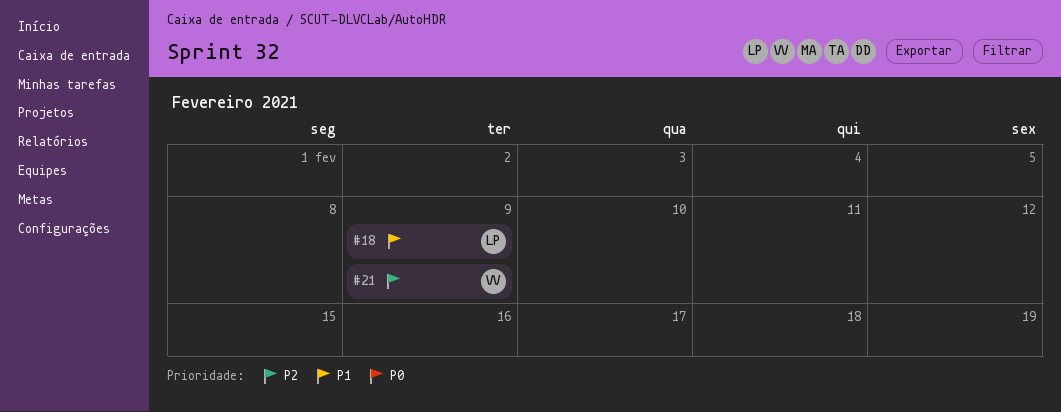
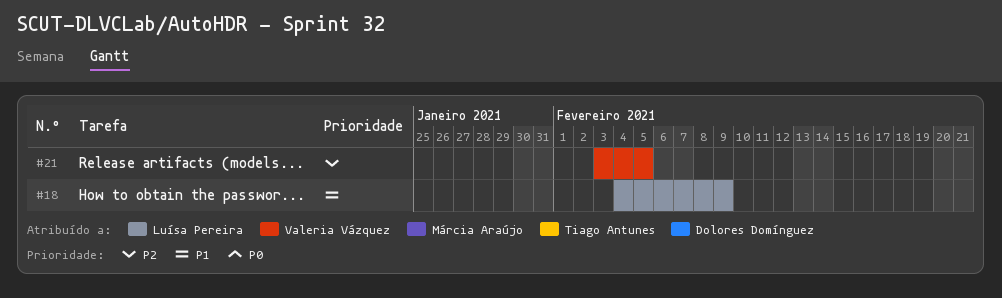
#21, due: Feb 9 -> Feb 5

